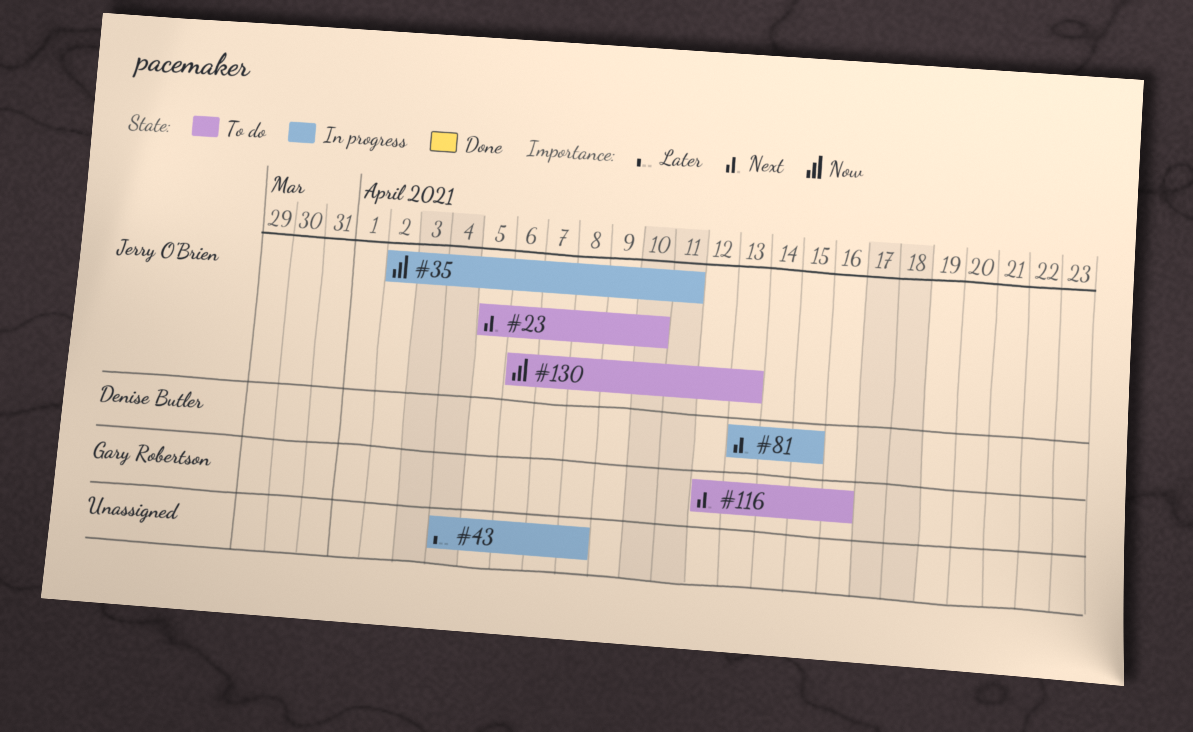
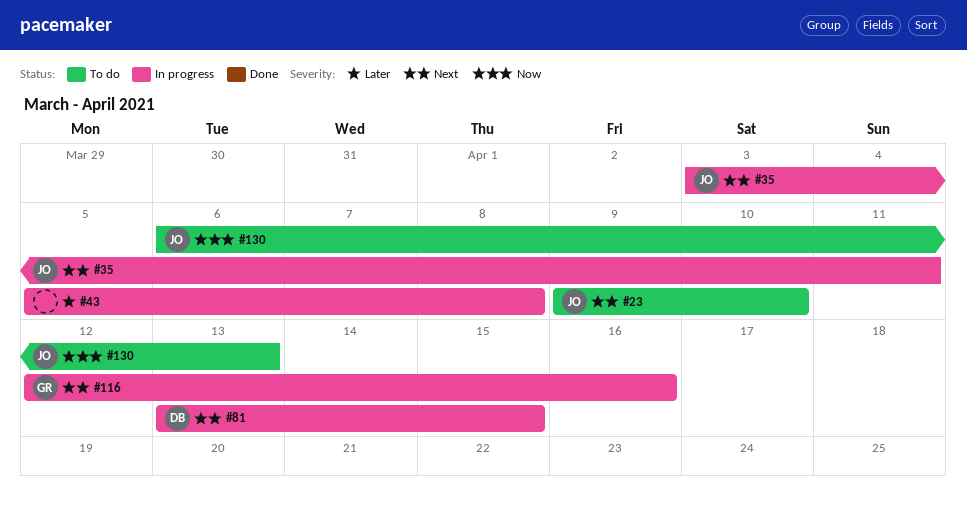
#23, start: Apr 5 -> Apr 9
#35, priority: Now -> Next
#35, start: Apr 2 -> Apr 3
#43, start: Apr 4 -> Apr 5
#116, status: To do -> In progress

